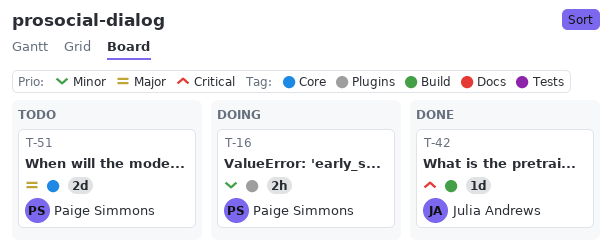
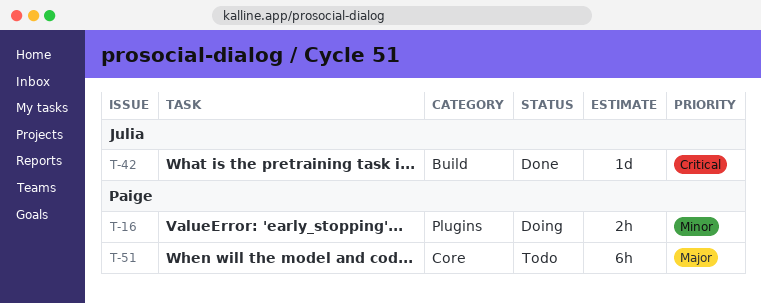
T-51, estimate: 2d -> 6h

